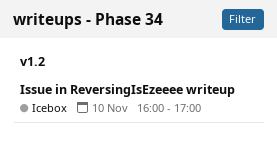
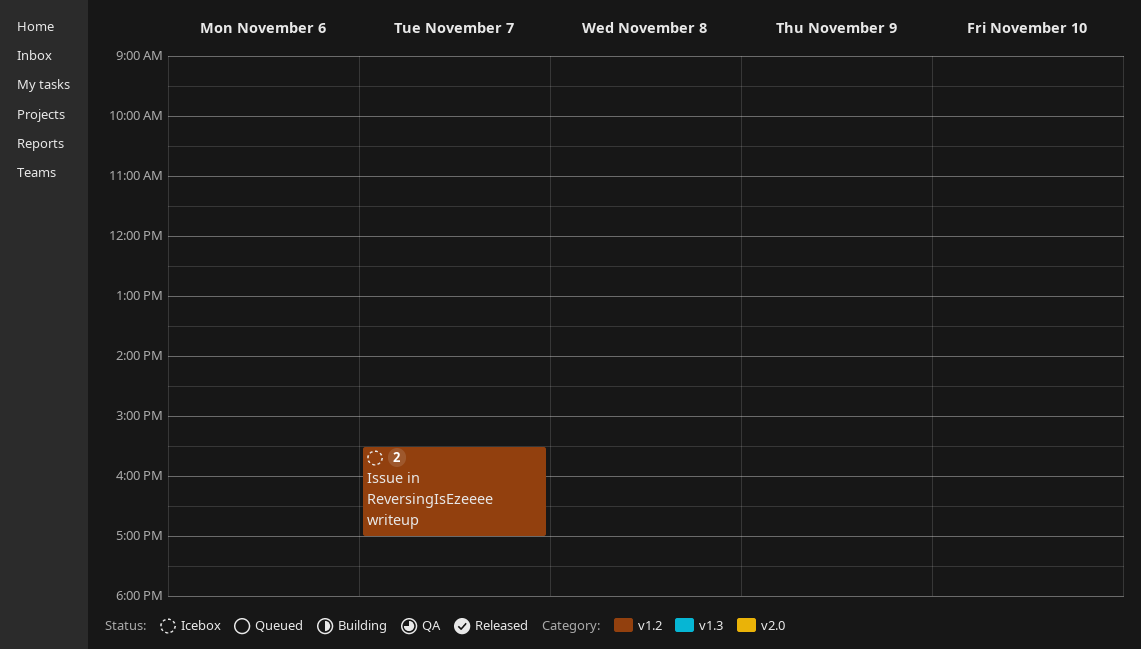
Issue in ReversingIsEzeeee writeup, day: Nov 10 -> Nov 7
Issue in ReversingIsEzeeee writeup, begins: 16:00 -> 15:30

